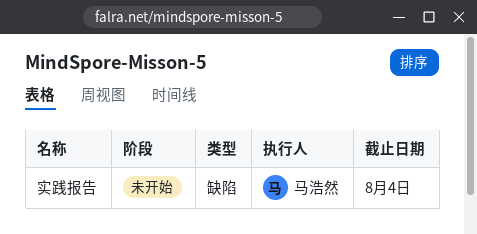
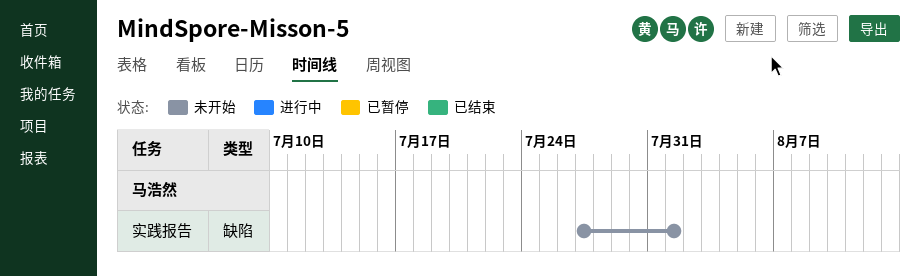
实践报告, due: Aug 4 -> Aug 1

